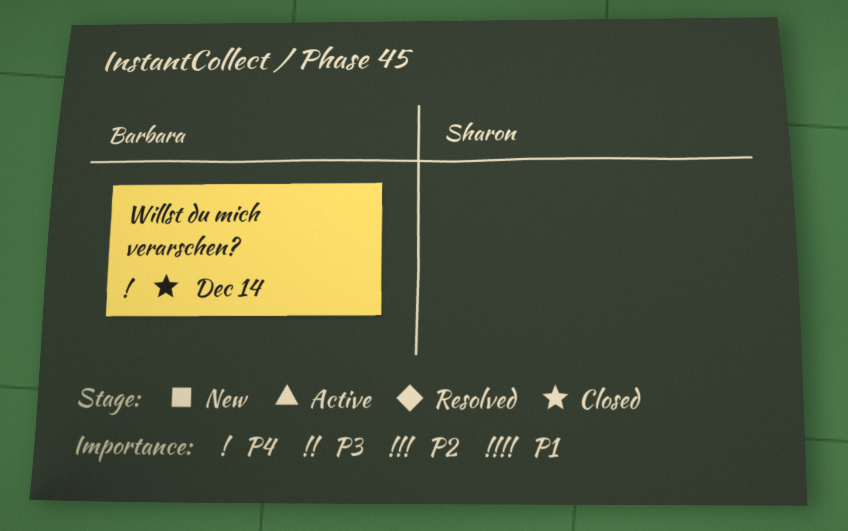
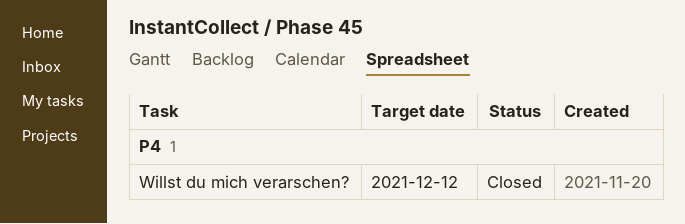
Willst du mich verarschen?, due: Dec 14 -> Dec 12

